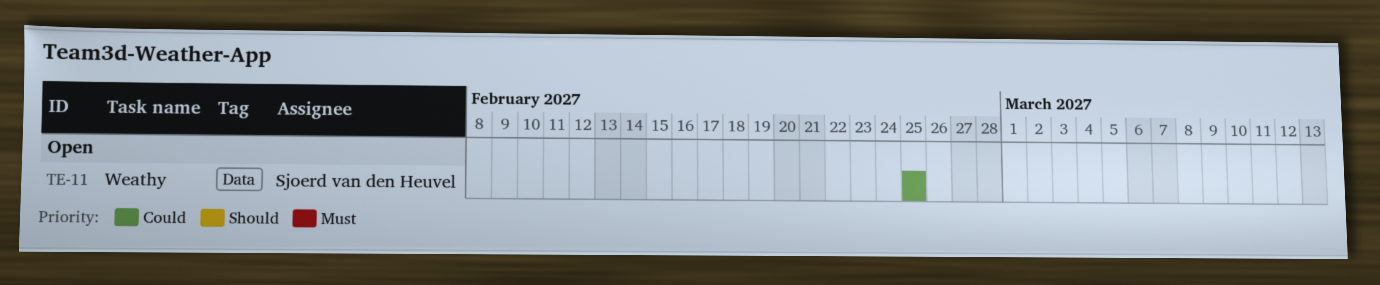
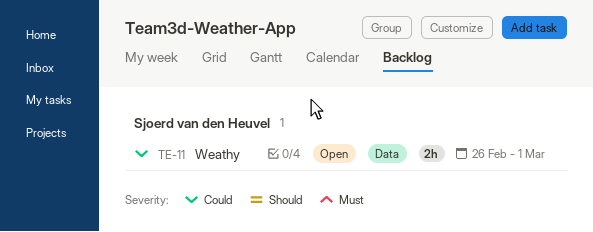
TE-11, start: Feb 25 -> Feb 26
TE-11, due: Feb 25 -> Mar 1

